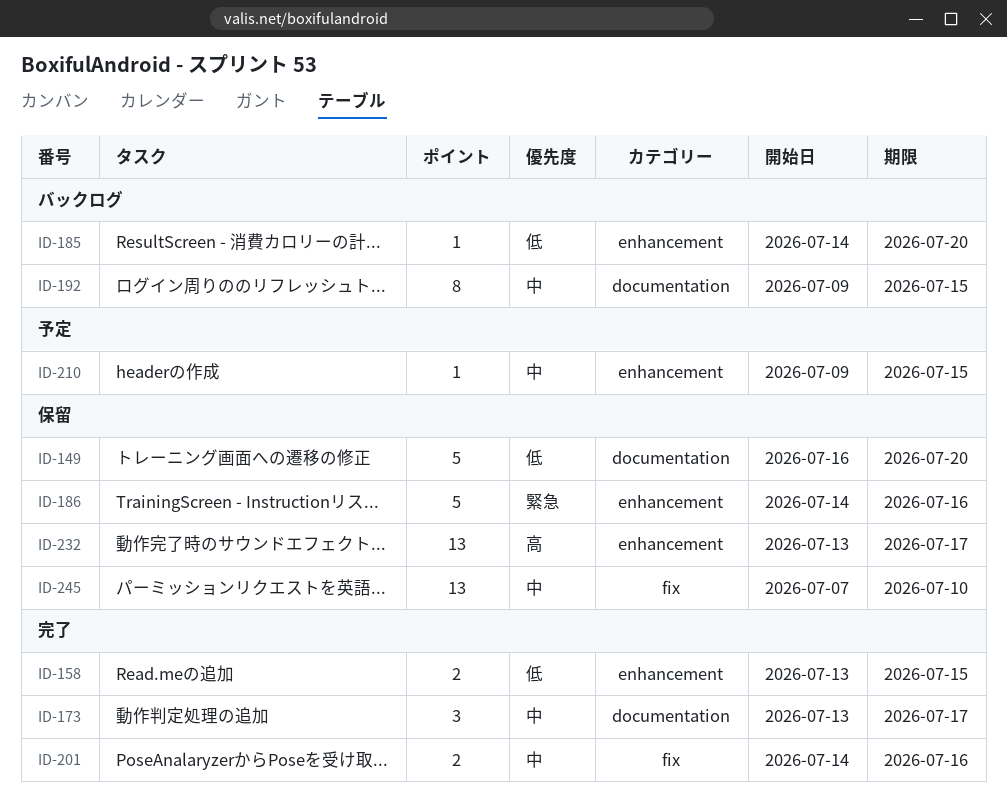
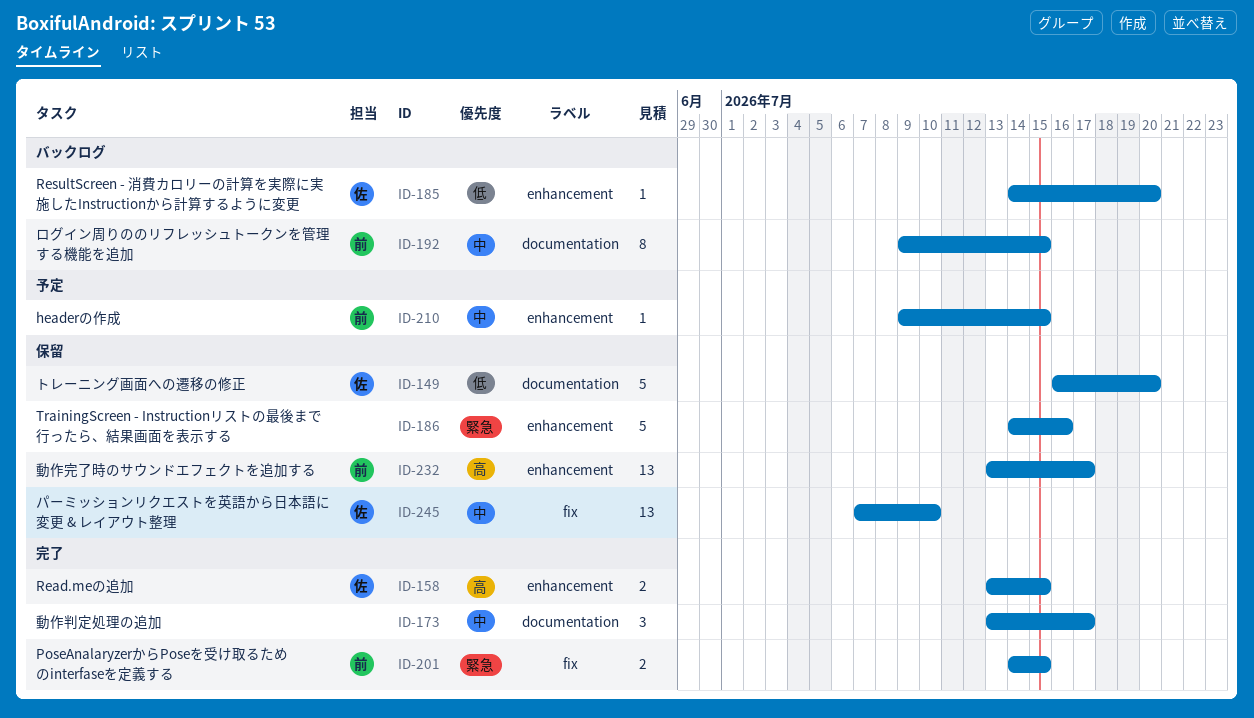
ID-158, priority: 低 -> 高
ID-201, priority: 中 -> 緊急
ID-201, due: Jul 16 -> Jul 15

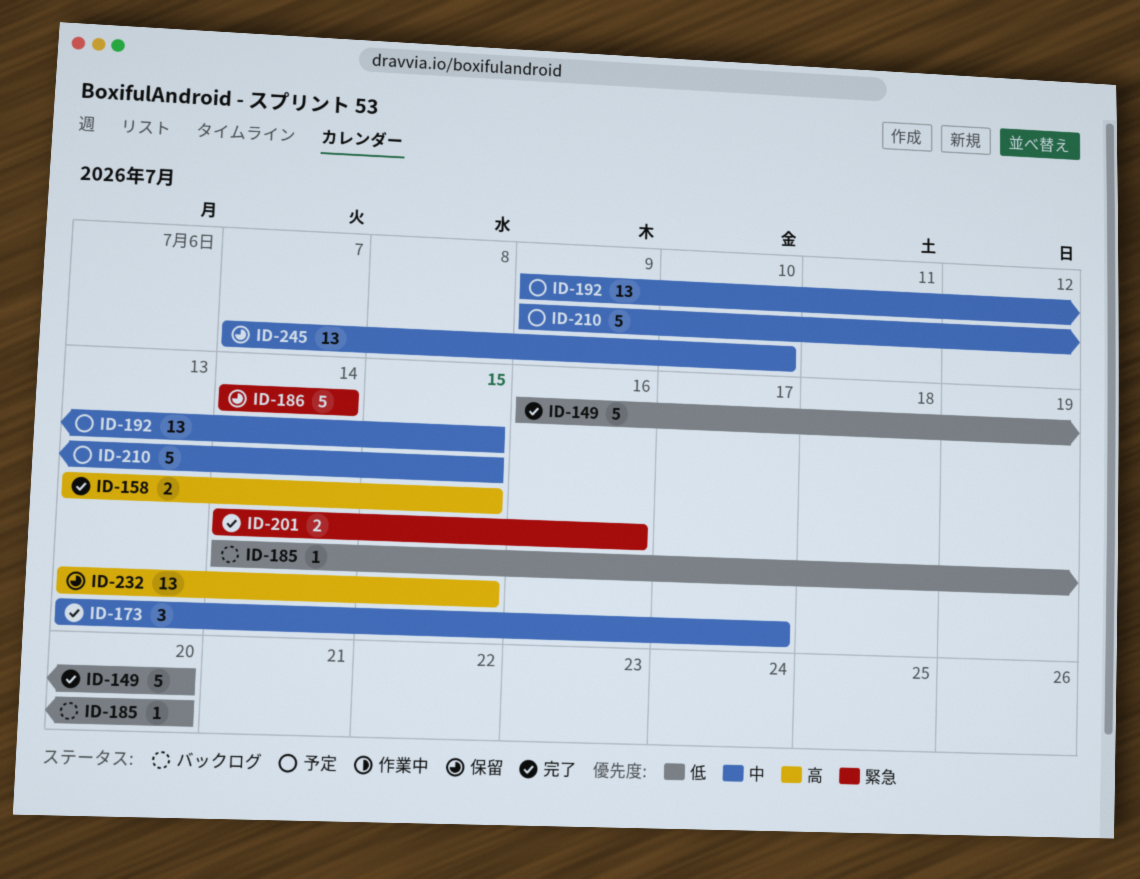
ID-149, status: 保留 -> 完了
ID-186, due: Jul 16 -> Jul 14
ID-192, status: バックログ -> 予定
ID-192, estimate: 8 -> 13
ID-201, due: Jul 15 -> Jul 16
ID-210, estimate: 1 -> 5
ID-232, due: Jul 17 -> Jul 15

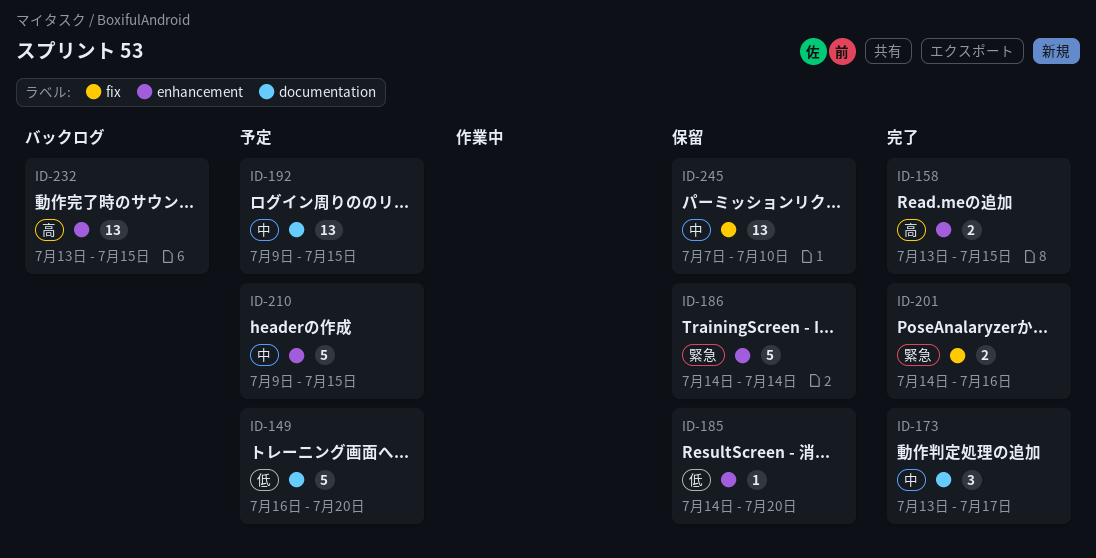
ID-149, status: 完了 -> 予定
ID-185, status: バックログ -> 保留
ID-232, status: 保留 -> バックログ

